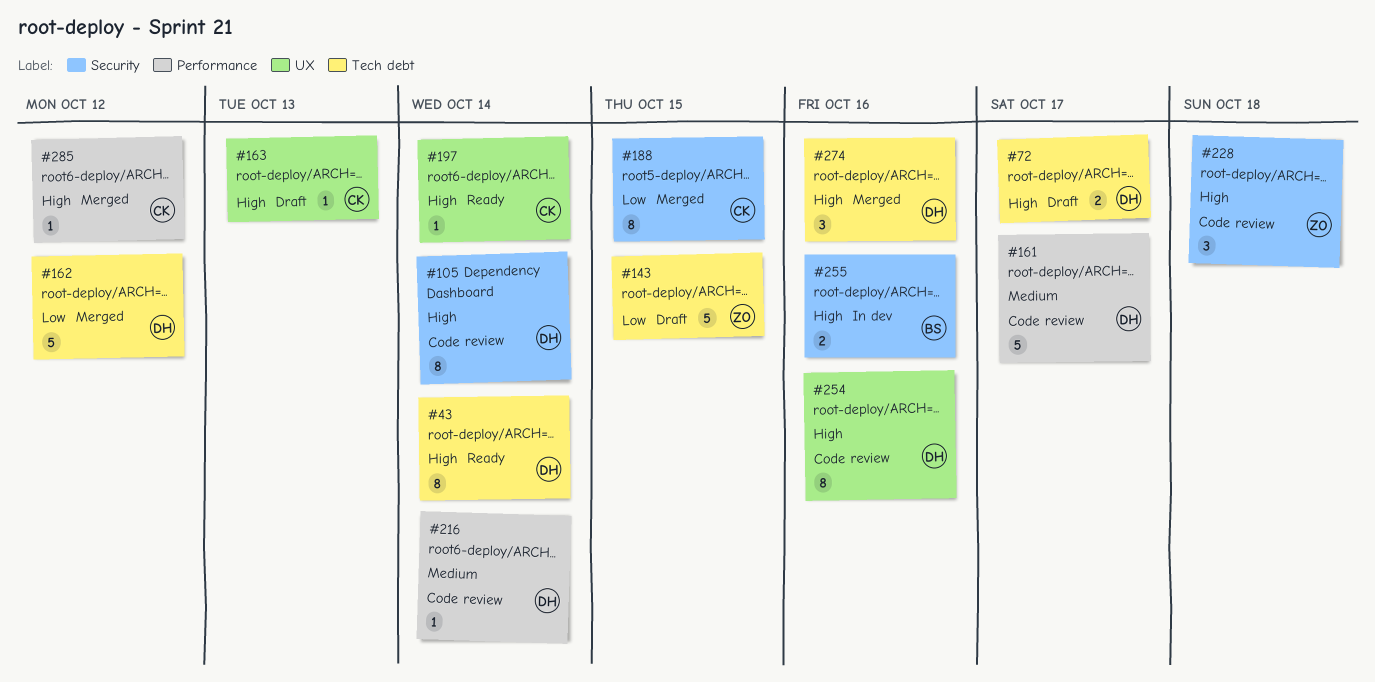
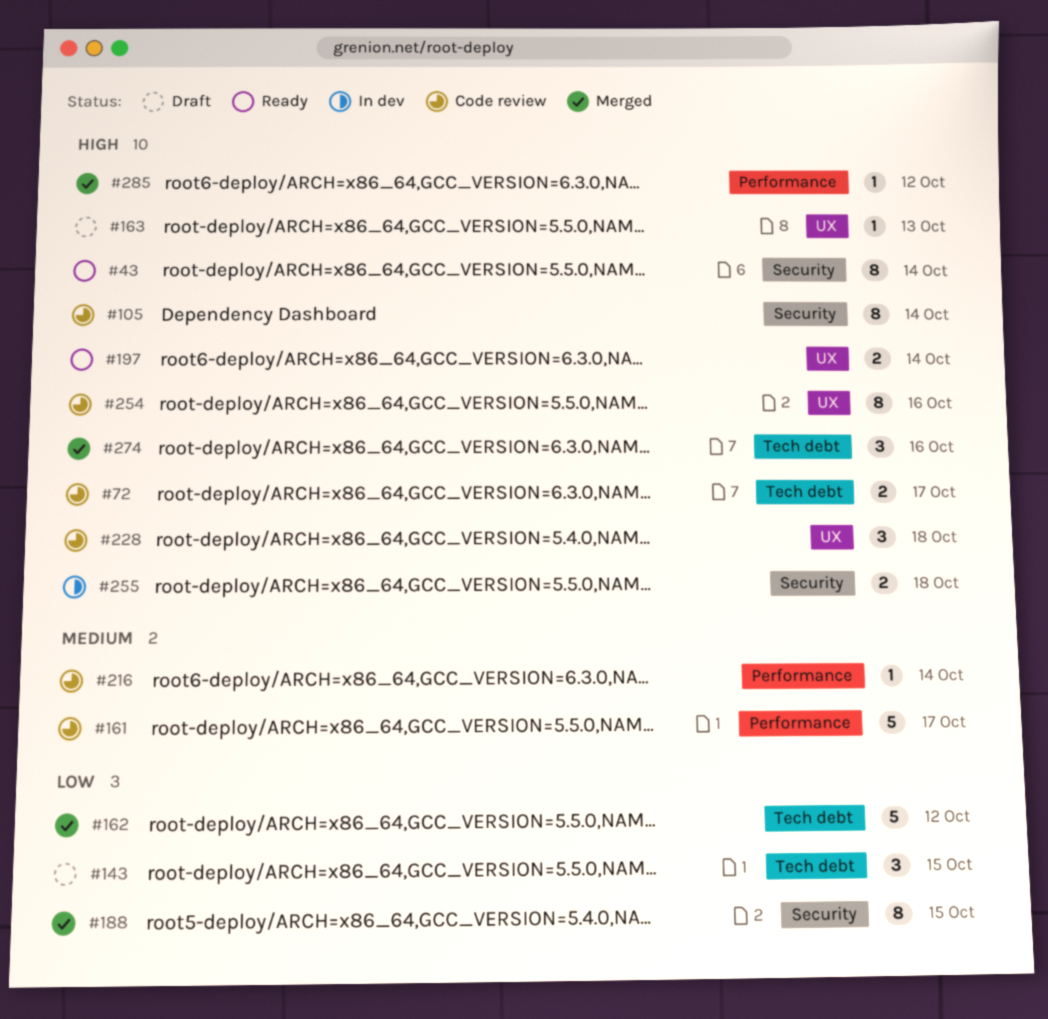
#43, label: Tech debt -> Security
#72, status: Draft -> Code review
#143, estimate: 5 -> 3
#197, estimate: 1 -> 2
#228, label: Security -> UX
#255, due: Oct 16 -> Oct 18

